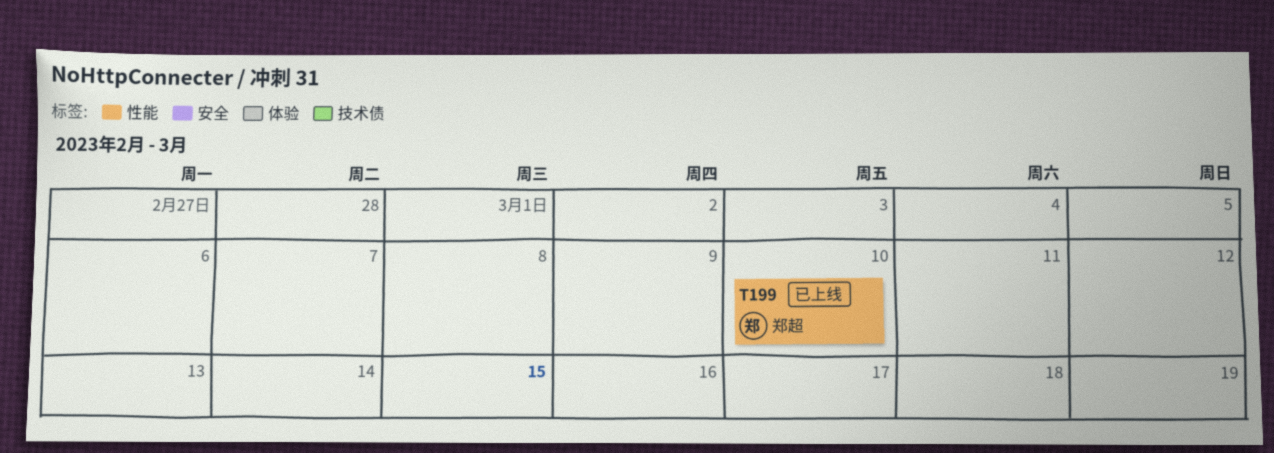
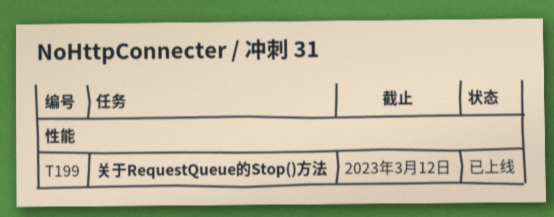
T199, due: Mar 10 -> Mar 12

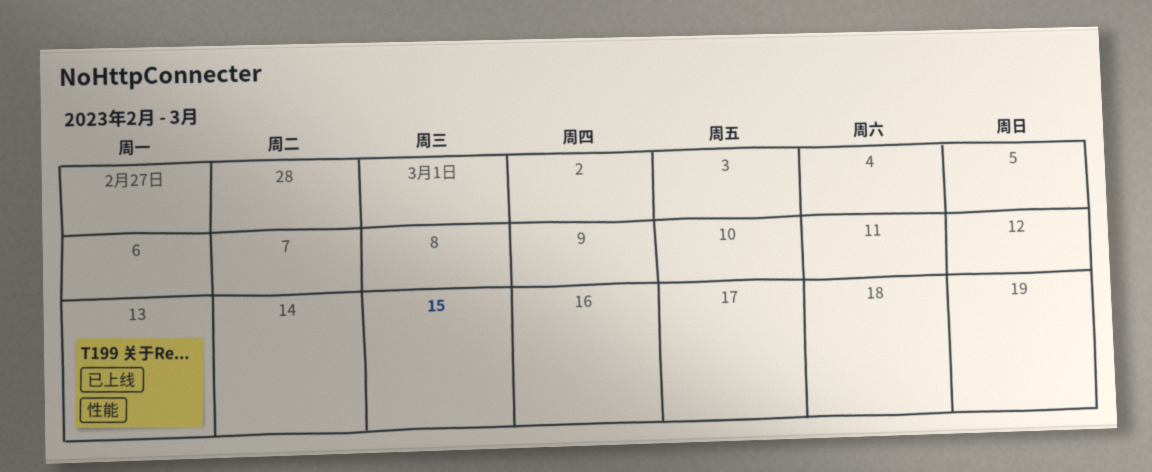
T199, due: Mar 12 -> Mar 13

